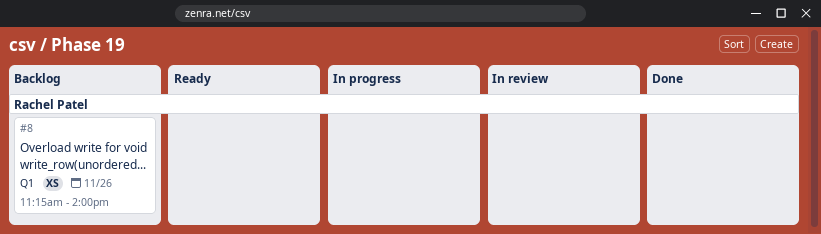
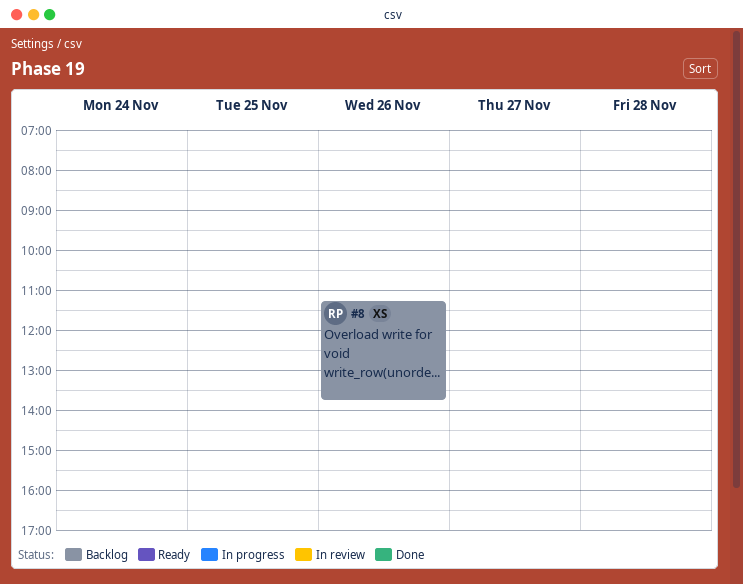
#8, ends: 14:00 -> 13:45

